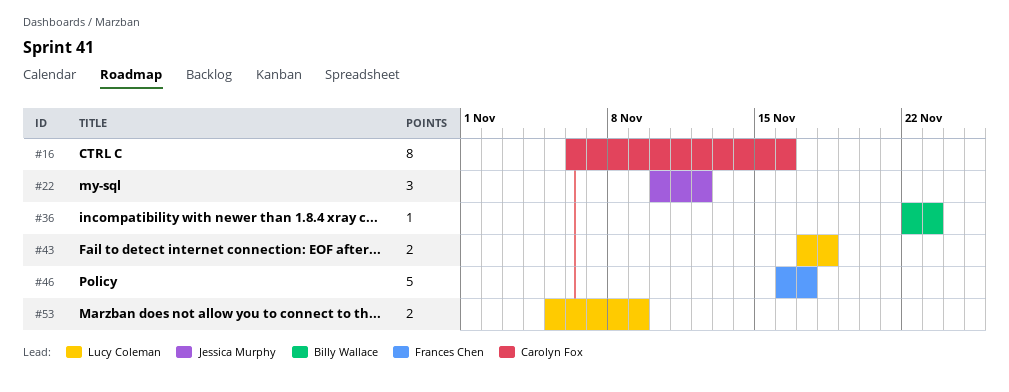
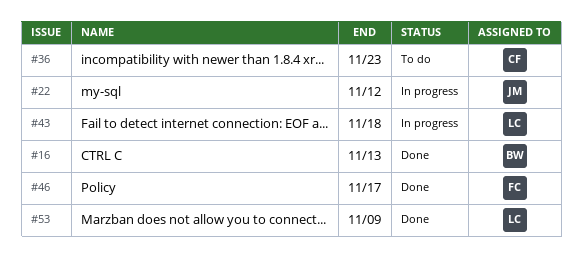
#16, owner: Carolyn Fox -> Billy Wallace
#16, due: Nov 16 -> Nov 13
#36, owner: Billy Wallace -> Carolyn Fox

